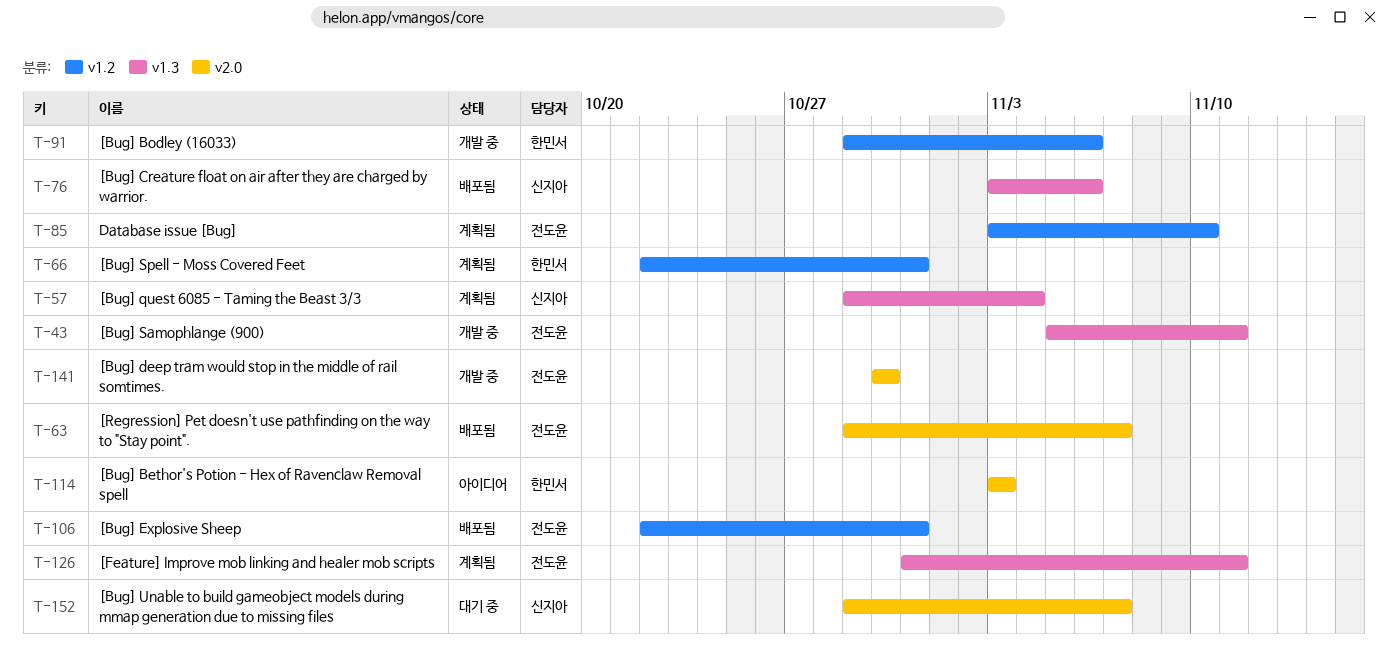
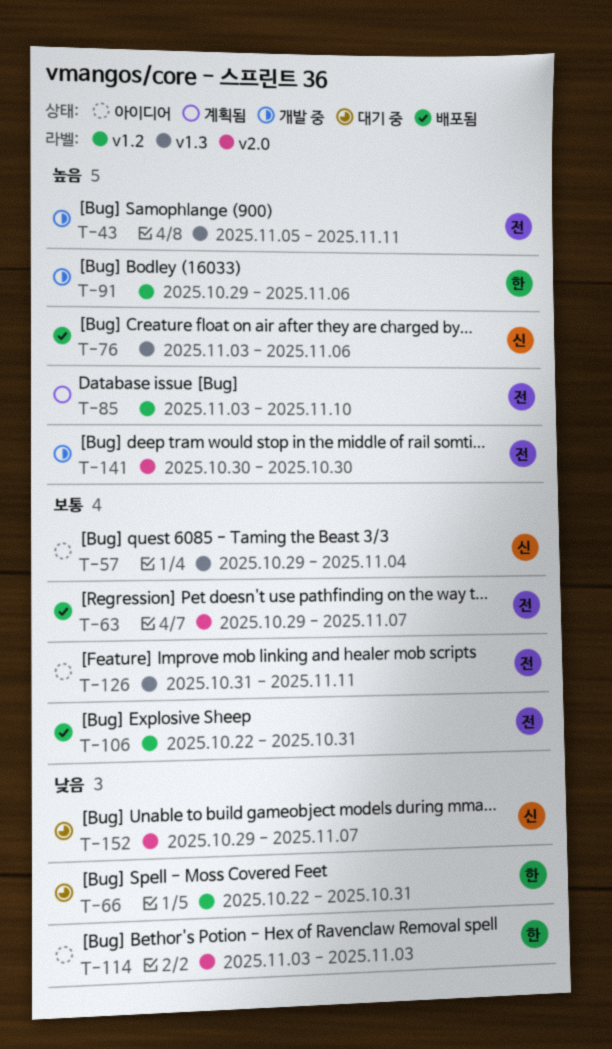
T-57, status: 계획됨 -> 아이디어
T-66, status: 계획됨 -> 대기 중
T-126, status: 계획됨 -> 아이디어

